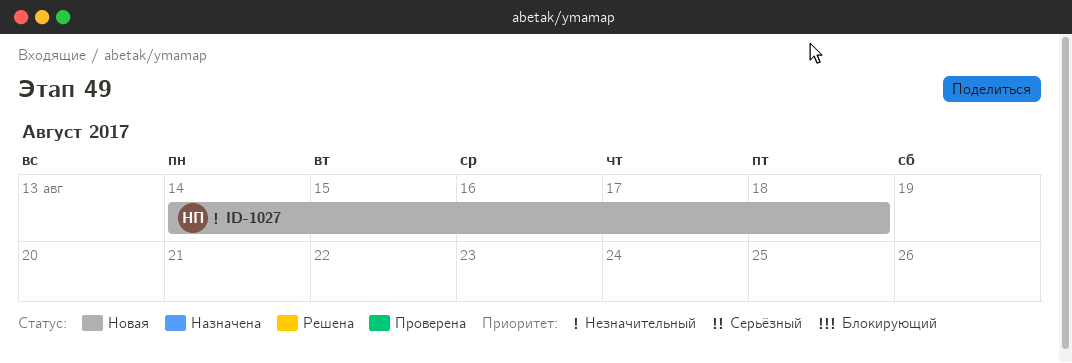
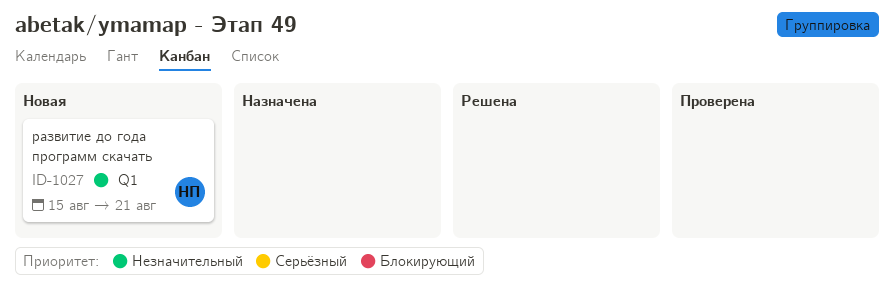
ID-1027, start: Aug 14 -> Aug 15
ID-1027, due: Aug 18 -> Aug 21

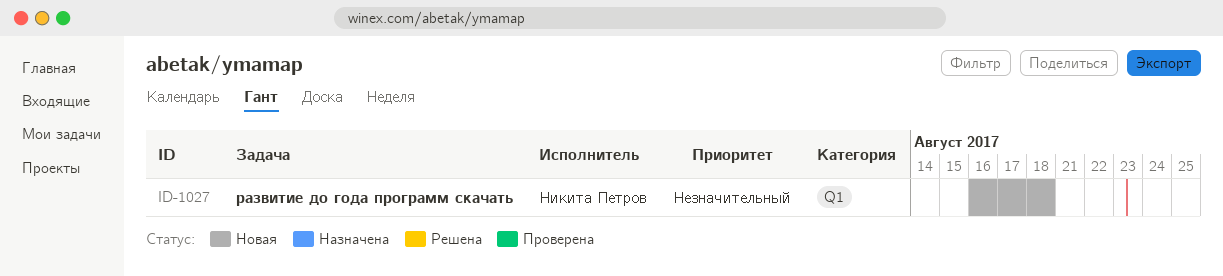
ID-1027, start: Aug 15 -> Aug 16
ID-1027, due: Aug 21 -> Aug 18

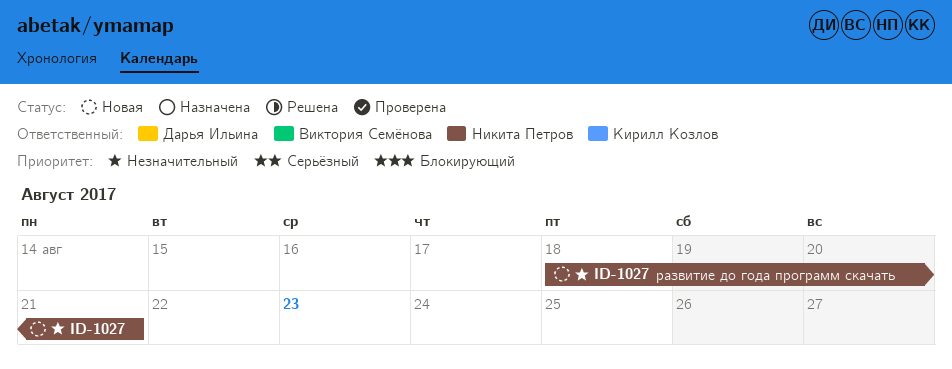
ID-1027, start: Aug 16 -> Aug 18
ID-1027, due: Aug 18 -> Aug 21

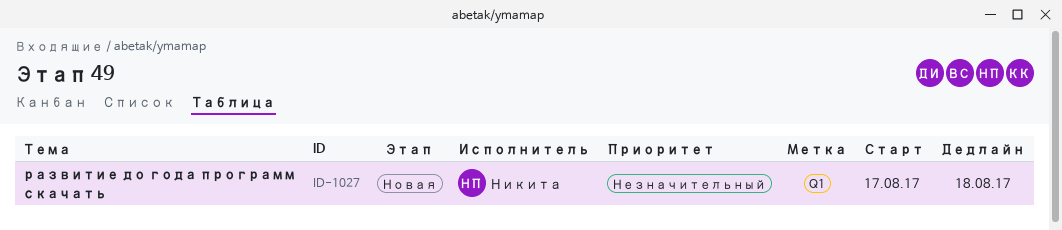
ID-1027, start: Aug 18 -> Aug 17
ID-1027, due: Aug 21 -> Aug 18

